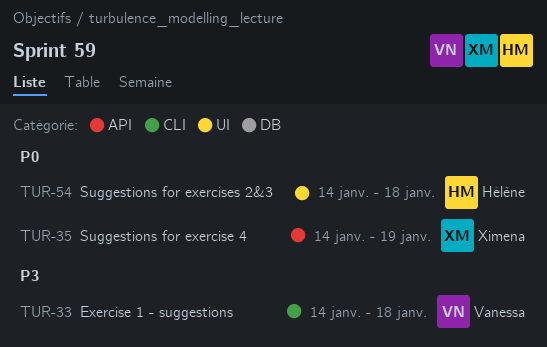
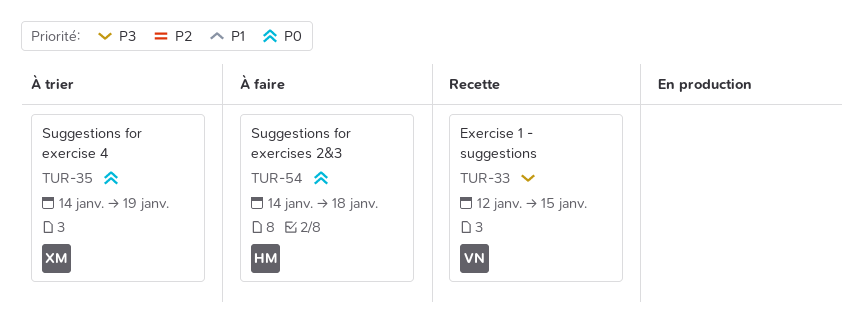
TUR-33, start: Jan 14 -> Jan 12
TUR-33, due: Jan 18 -> Jan 15

